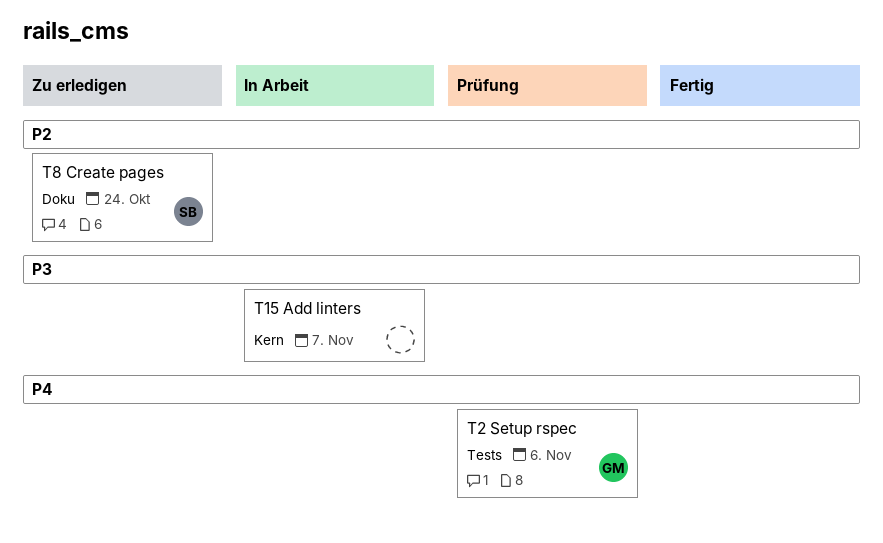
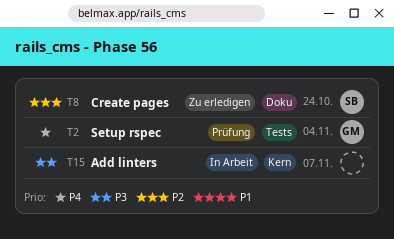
T2, due: Nov 6 -> Nov 4

